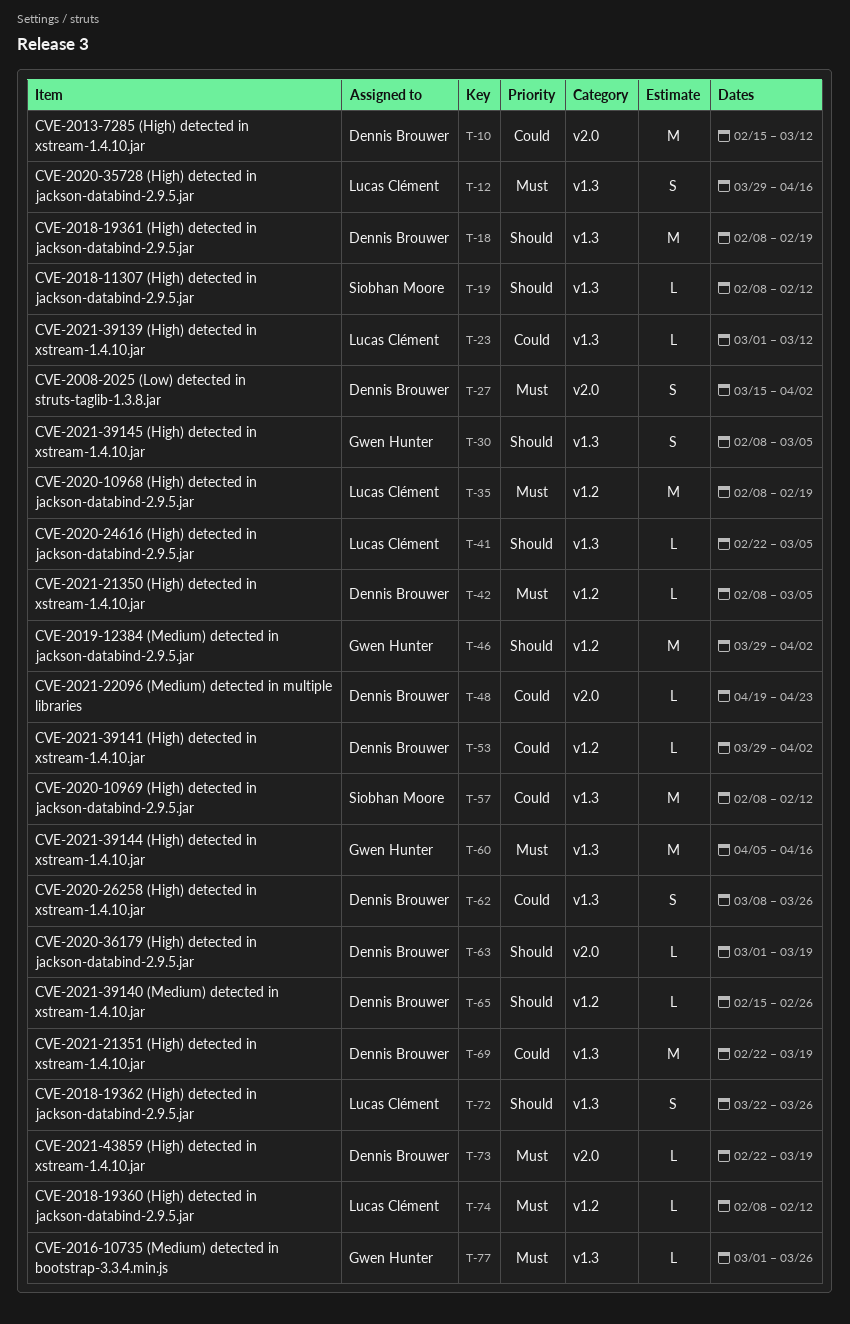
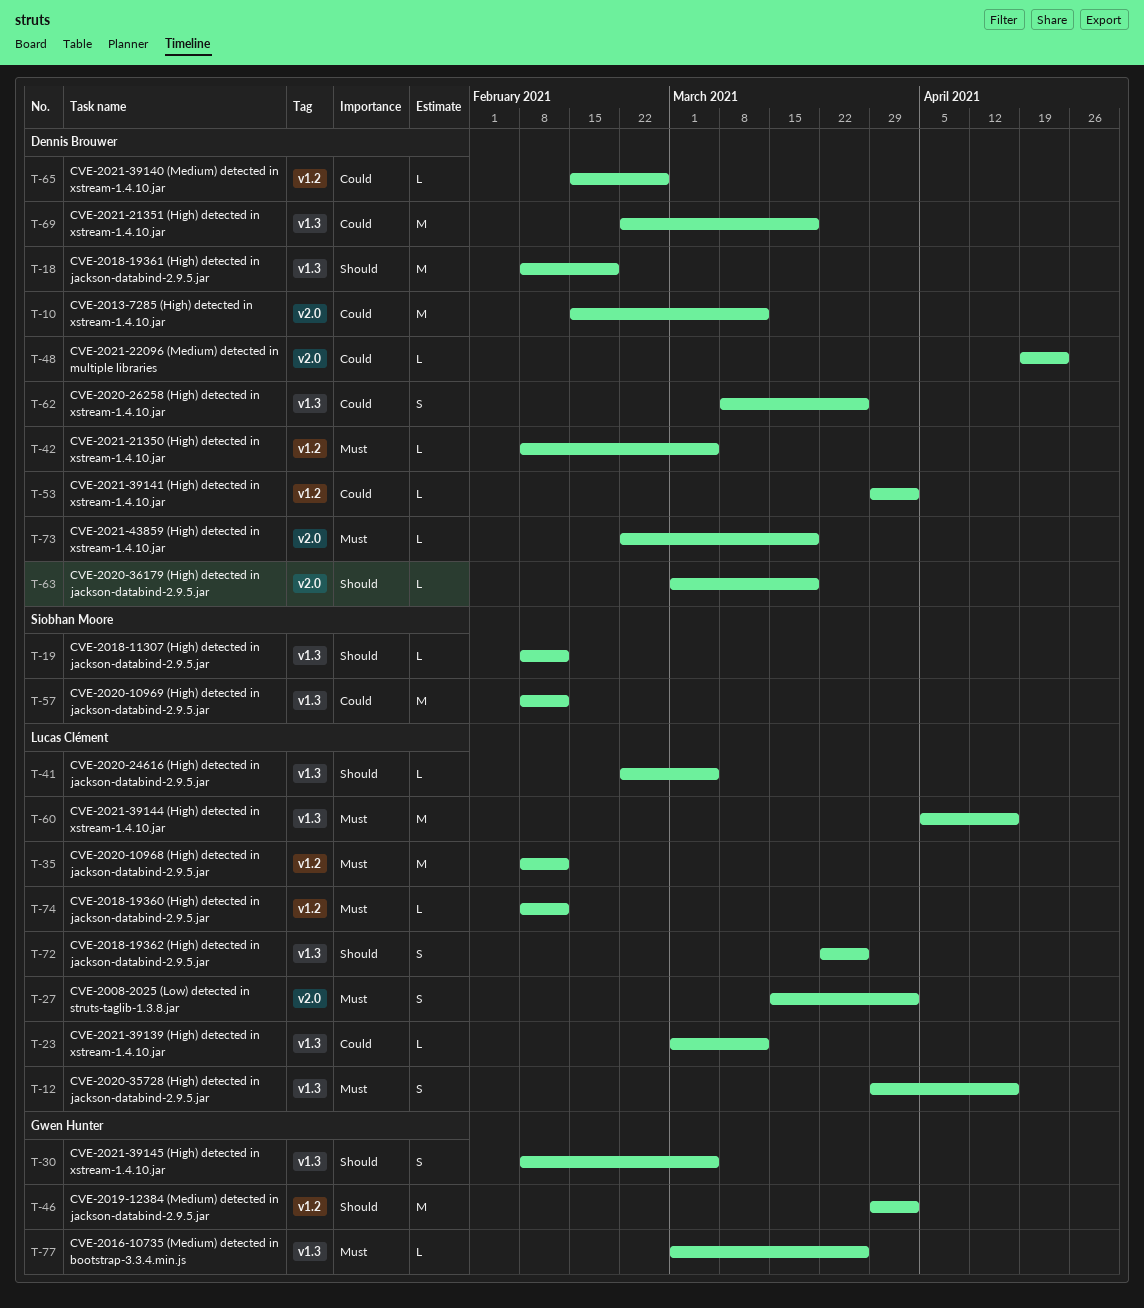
T-27, owner: Dennis Brouwer -> Lucas Clément
T-35, due: Feb 19 -> Feb 12
T-60, owner: Gwen Hunter -> Lucas Clément
T-65, priority: Should -> Could

